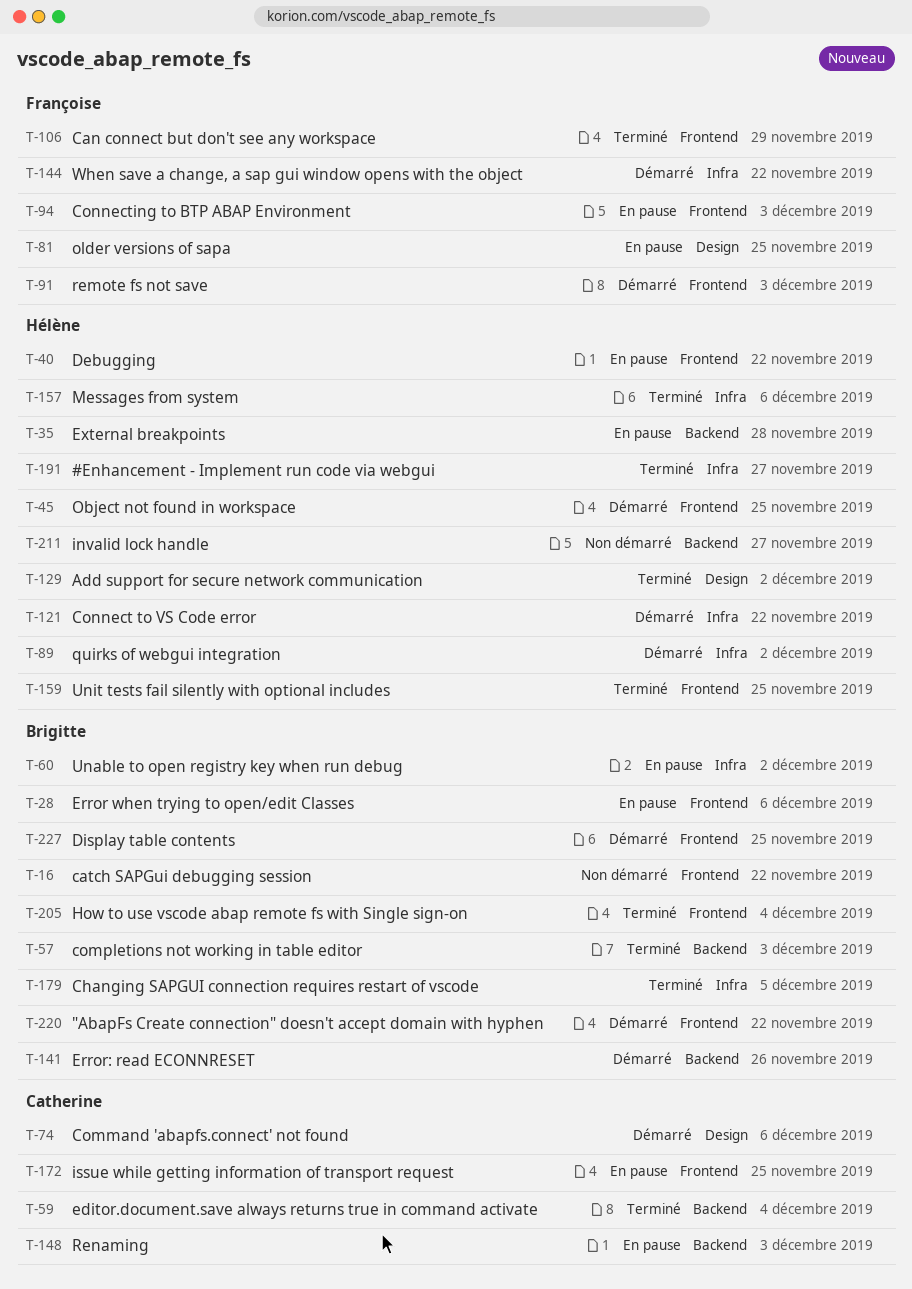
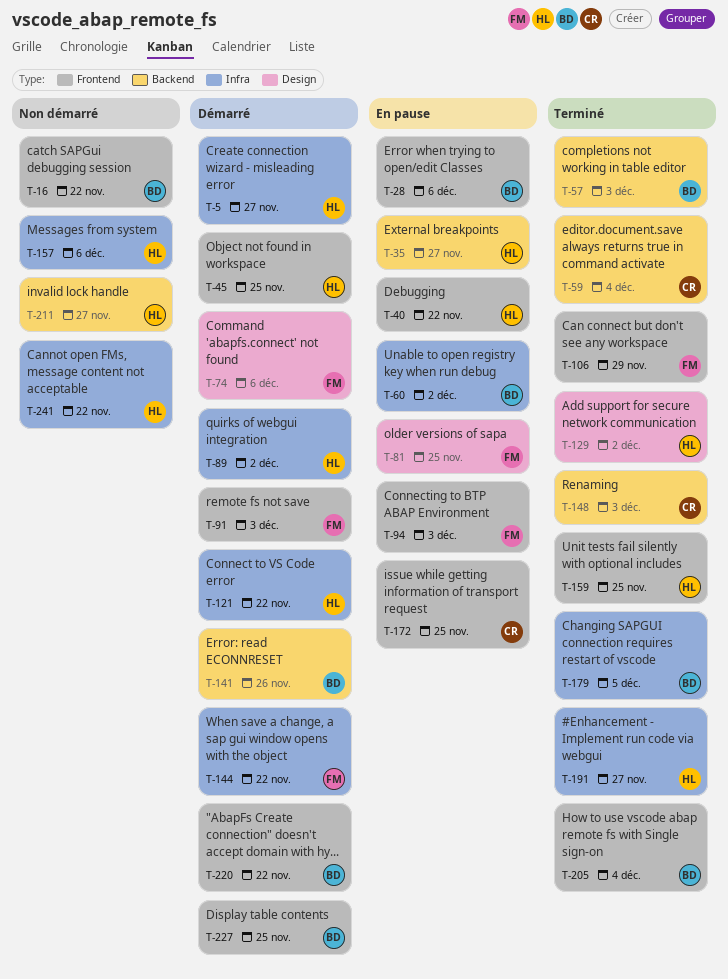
T-5: none -> present
T-35, due: Nov 28 -> Nov 27
T-74, owner: Catherine -> Françoise
T-148, status: En pause -> Terminé
T-157, status: Terminé -> Non démarré
T-241: none -> present

